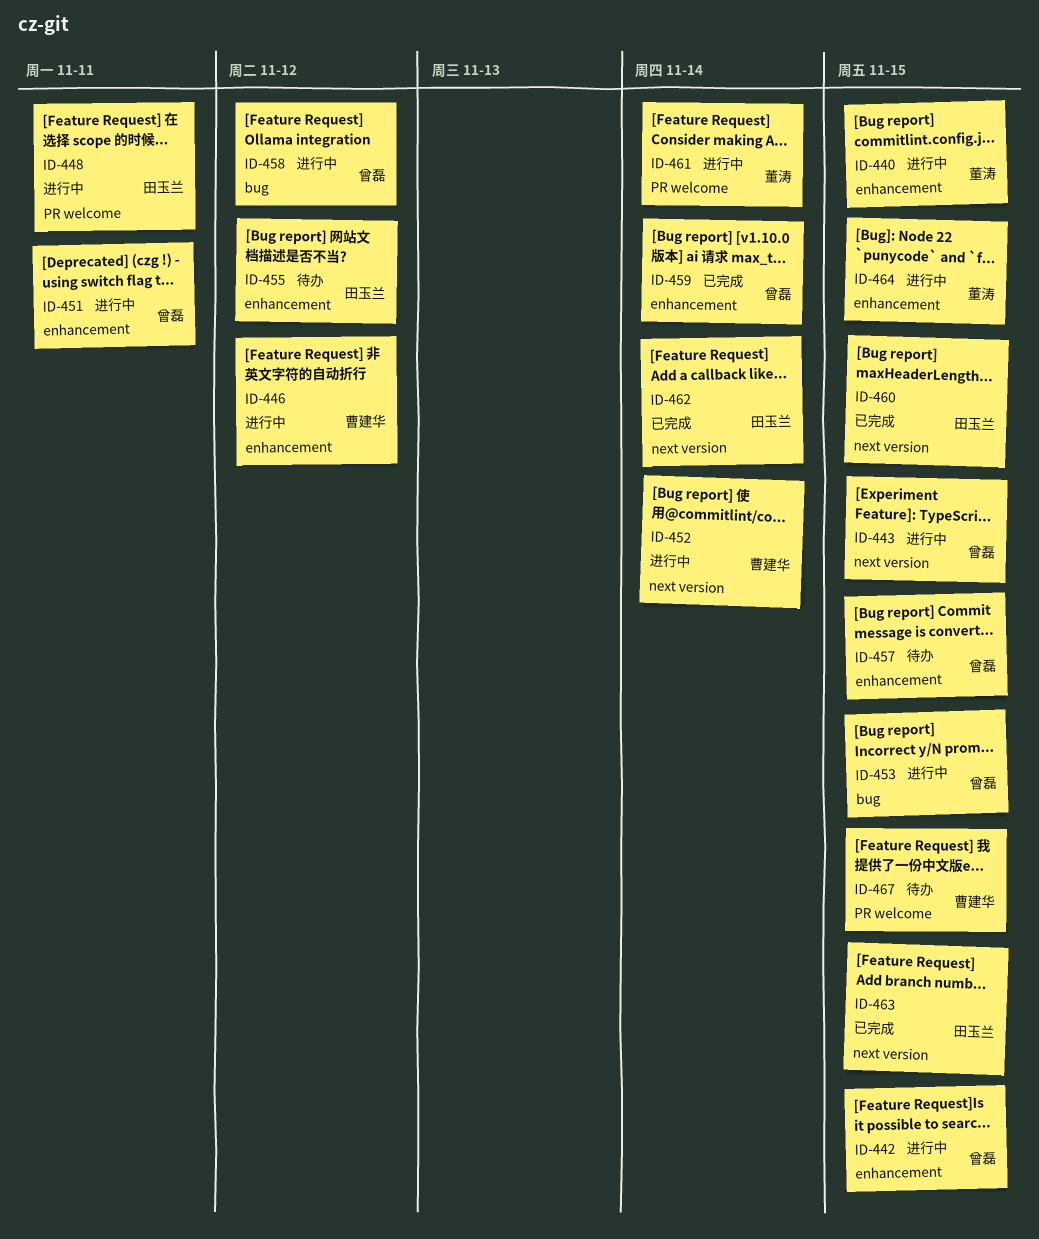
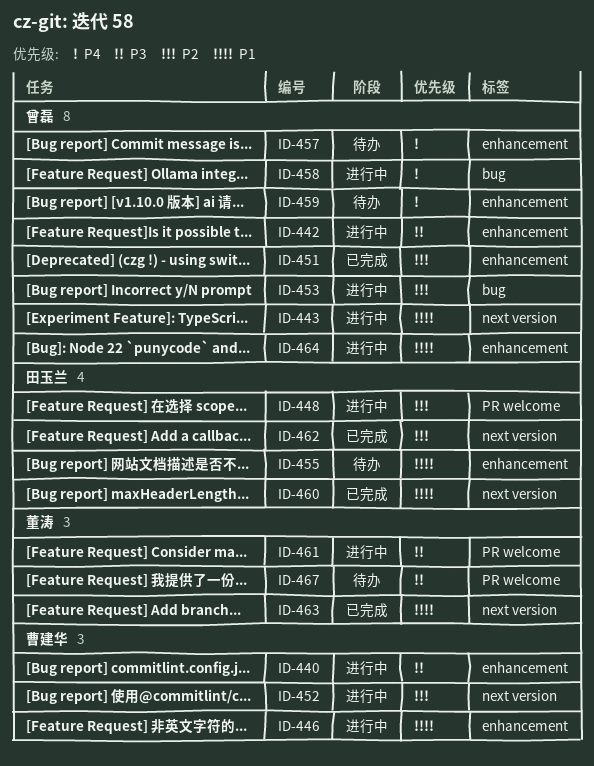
ID-440, owner: 董涛 -> 曹建华
ID-451, status: 进行中 -> 已完成
ID-459, status: 已完成 -> 待办
ID-463, owner: 田玉兰 -> 董涛
ID-464, owner: 董涛 -> 曾磊
ID-467, owner: 曹建华 -> 董涛

